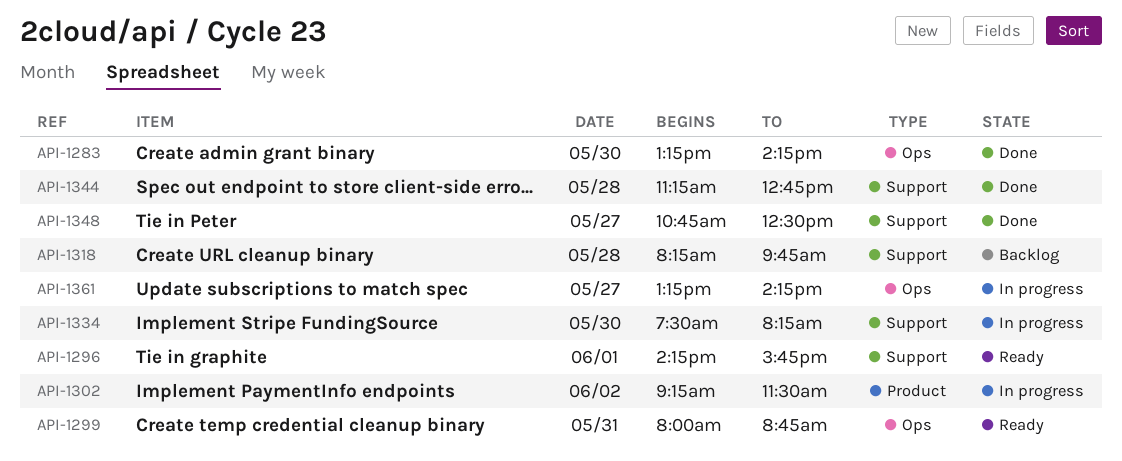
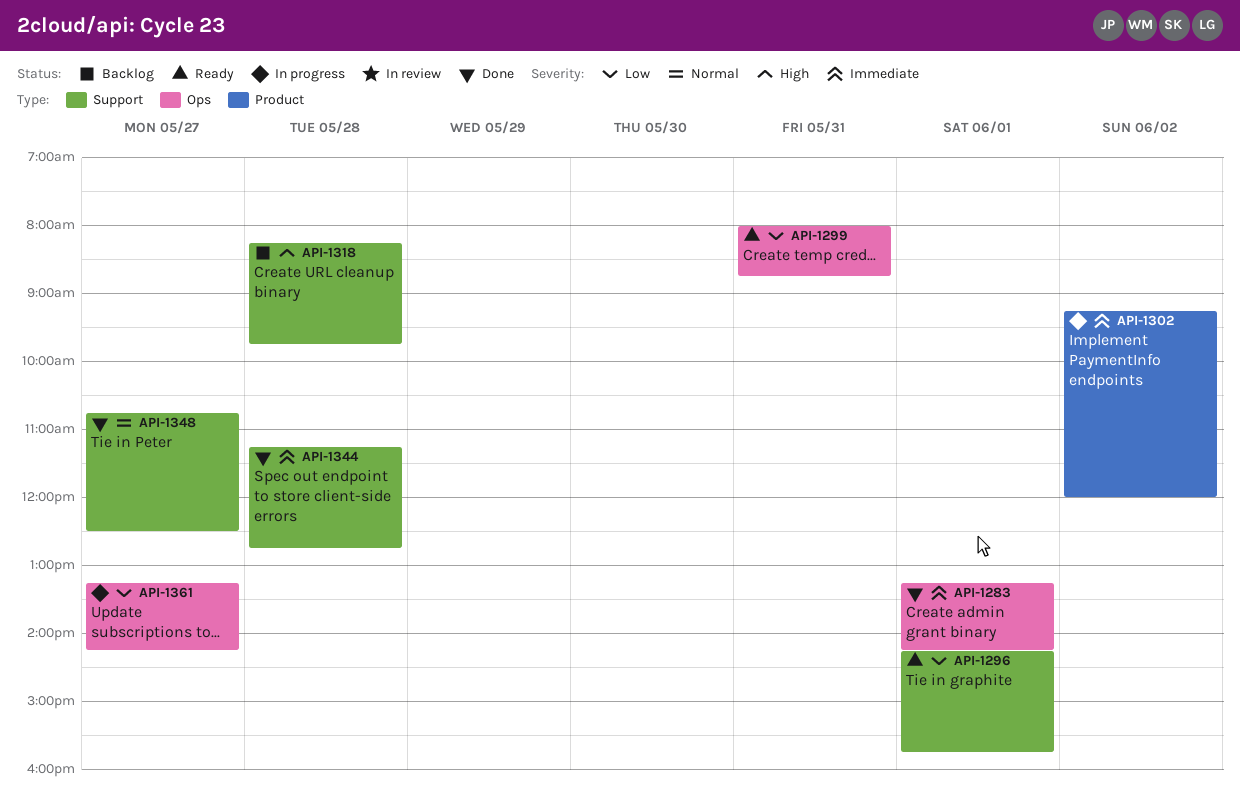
API-1283, day: May 30 -> Jun 1
API-1302, ends: 11:30 -> 12:00
API-1334: present -> none

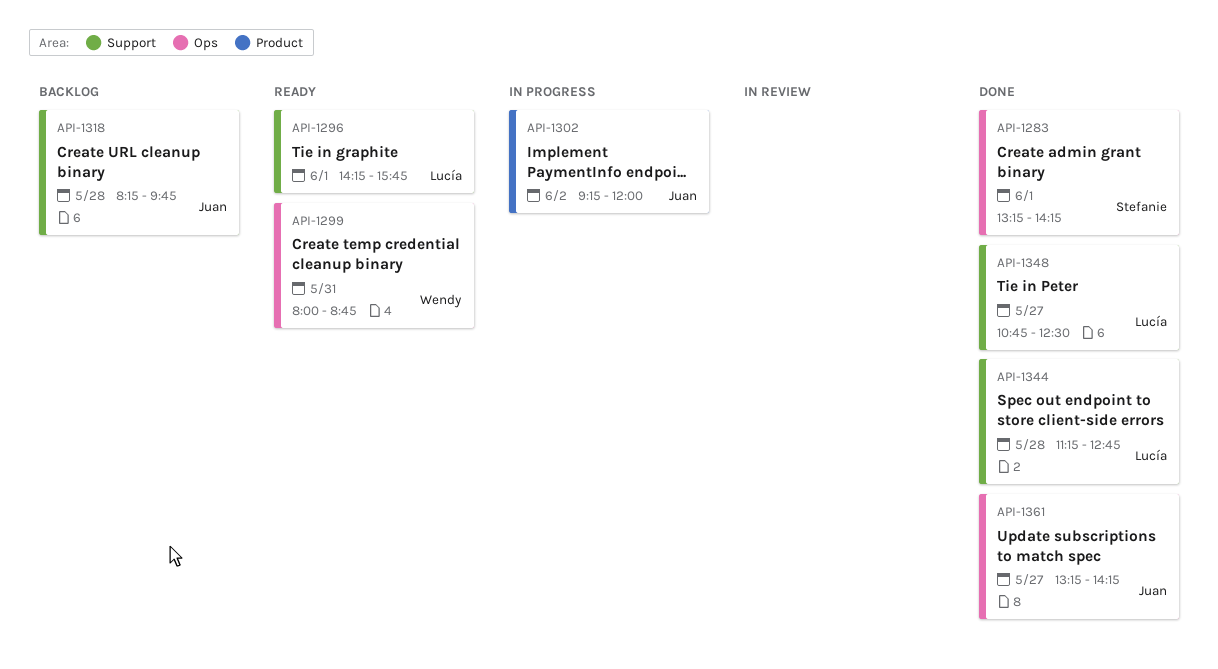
API-1361, status: In progress -> Done

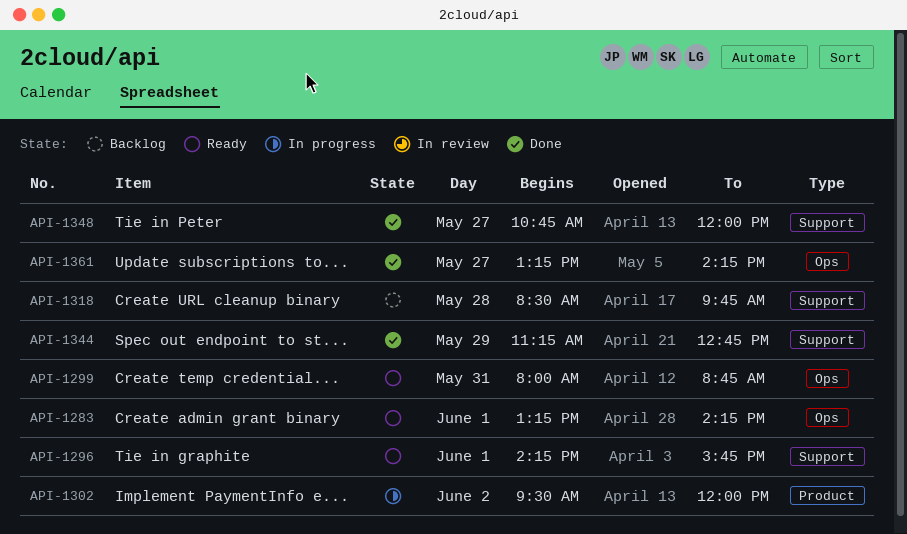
API-1283, status: Done -> Ready
API-1302, begins: 09:15 -> 09:30
API-1318, begins: 08:15 -> 08:30
API-1344, day: May 28 -> May 29
API-1348, ends: 12:30 -> 12:00

